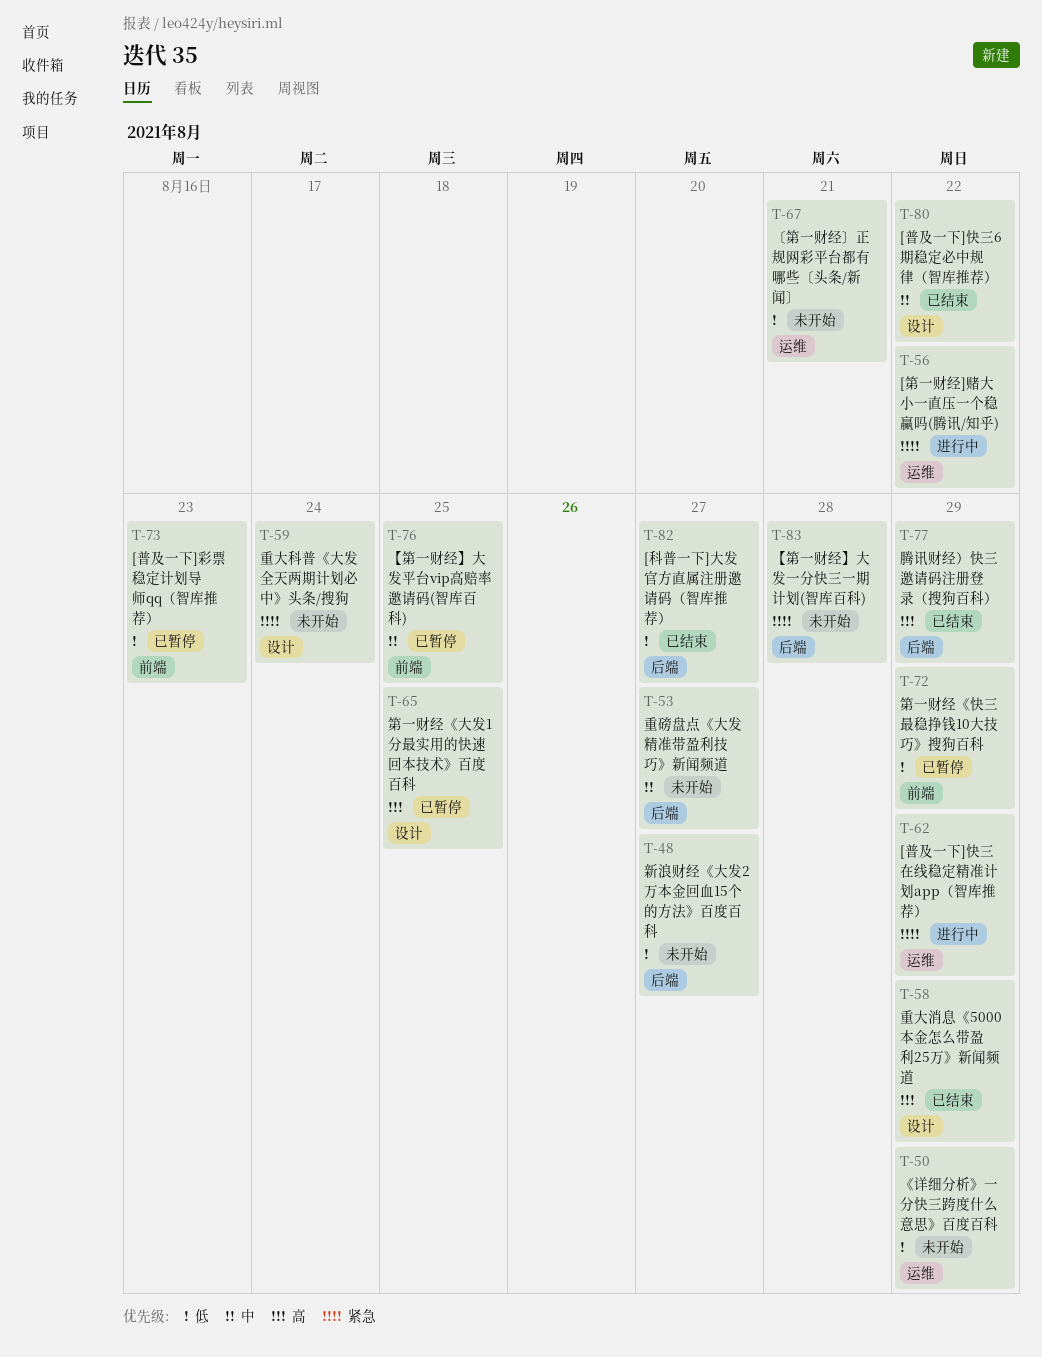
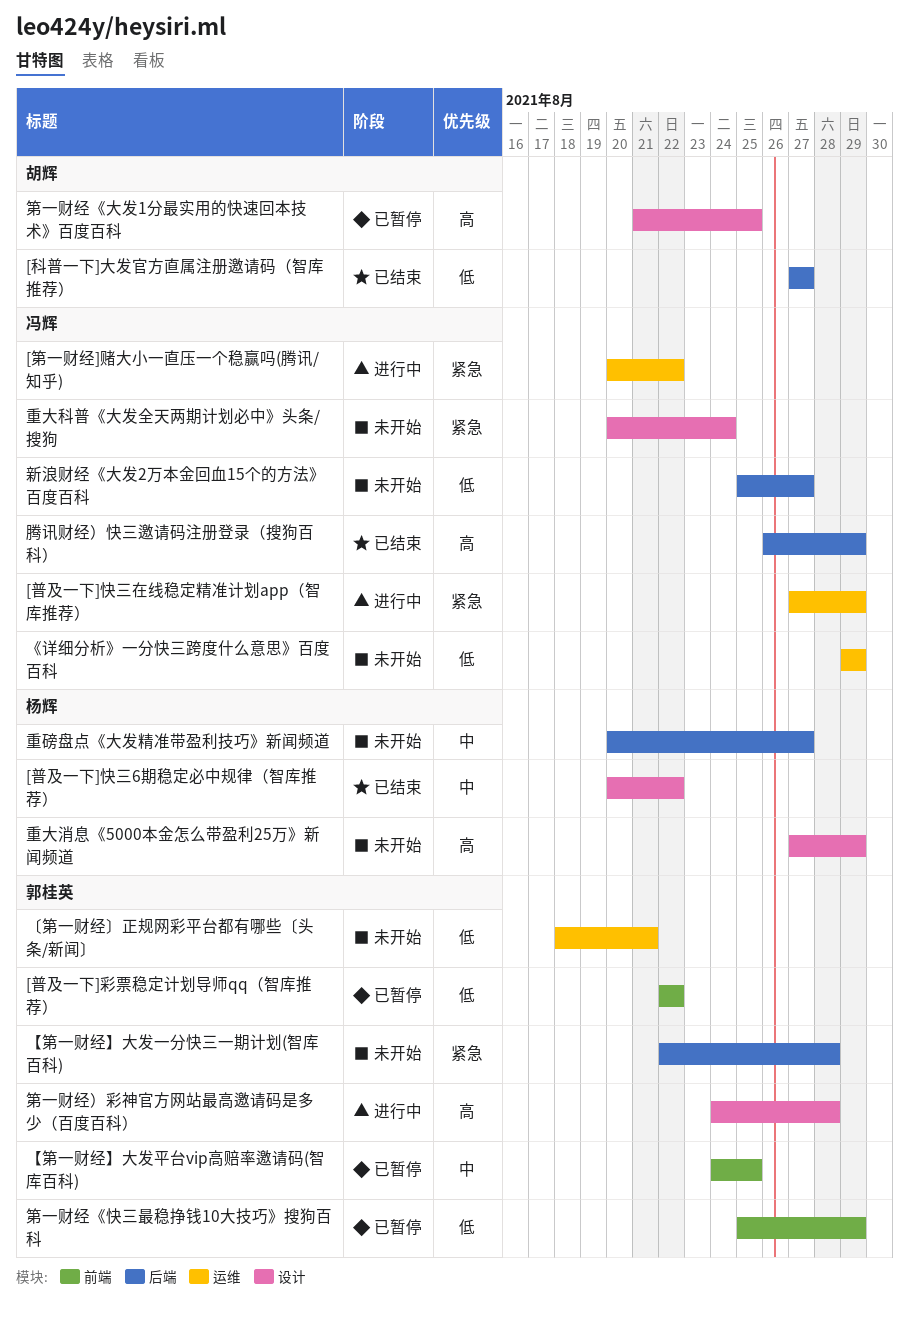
[普及一下]彩票稳定计划导师qq（智库推荐）, due: Aug 23 -> Aug 22
第一财经）彩神官方网站最高邀请码是多少（百度百科）: none -> present
重大消息《5000本金怎么带盈利25万》新闻频道, status: 已结束 -> 未开始

